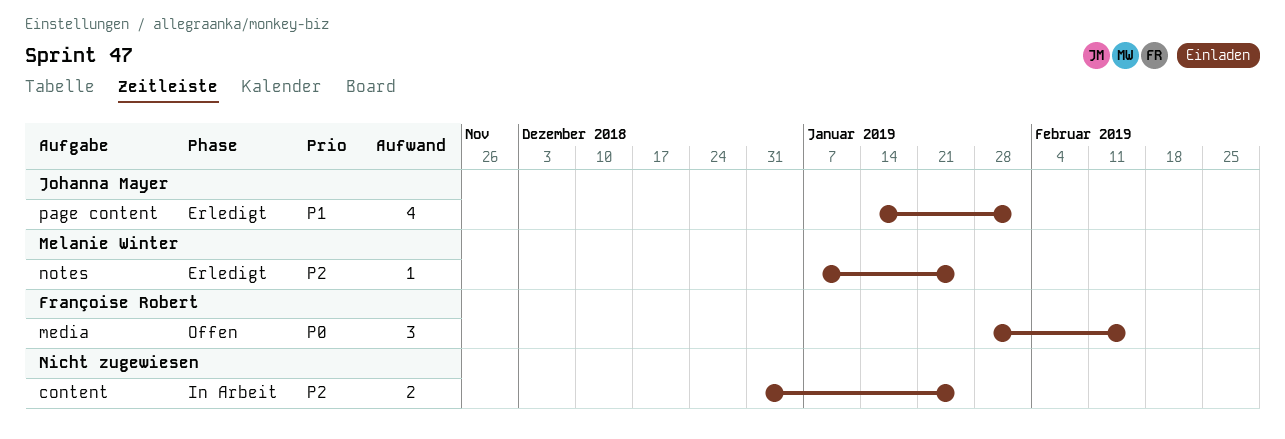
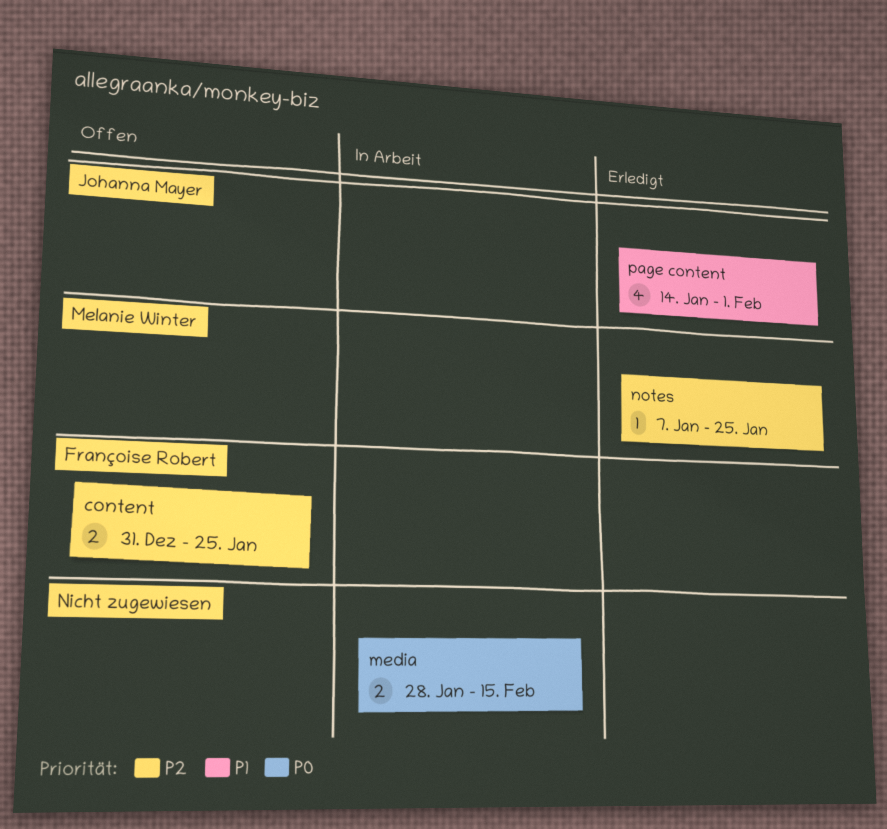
content, status: In Arbeit -> Offen
content, owner: none -> Françoise Robert
media, status: Offen -> In Arbeit
media, owner: Françoise Robert -> none
media, estimate: 3 -> 2

